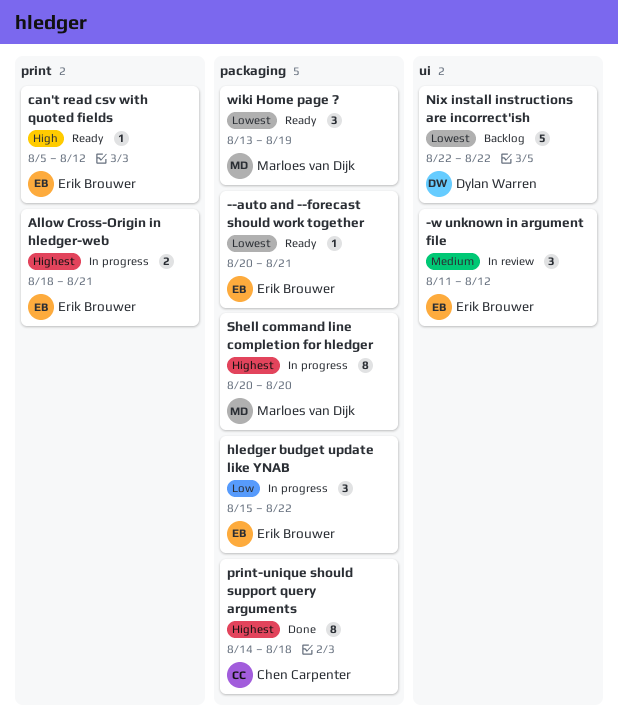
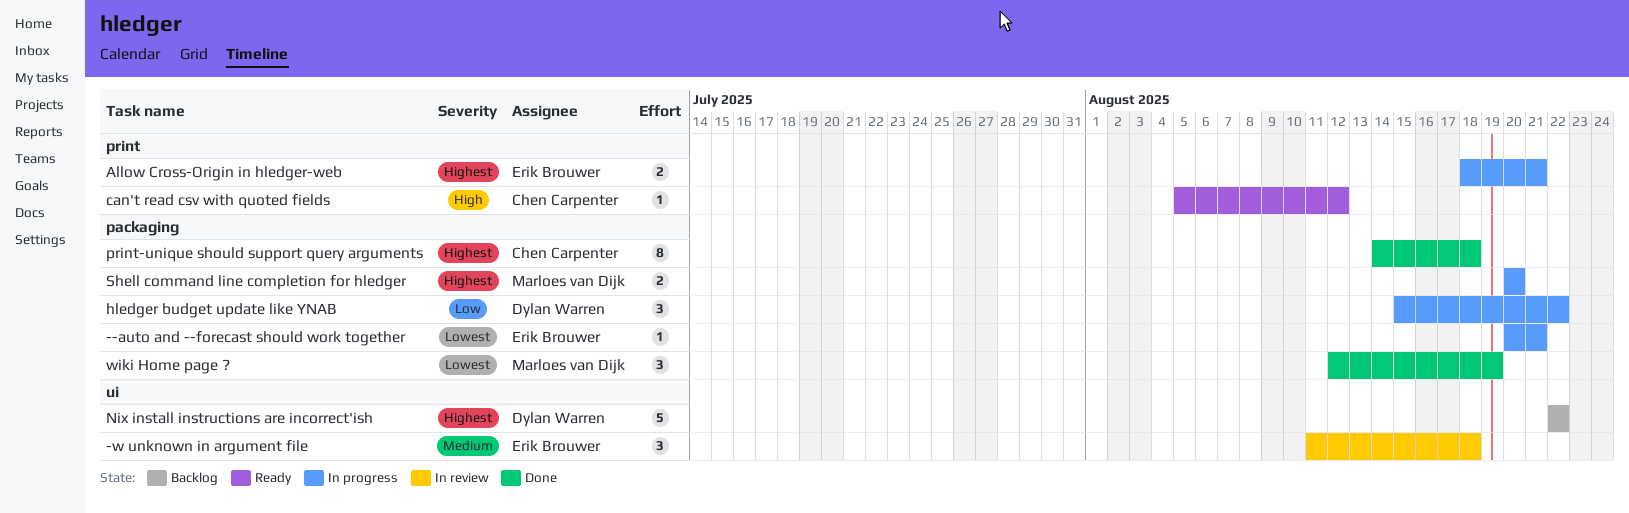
--auto and --forecast should work together, status: Ready -> In progress
-w unknown in argument file, due: Aug 12 -> Aug 18
can't read csv with quoted fields, owner: Erik Brouwer -> Chen Carpenter
hledger budget update like YNAB, owner: Erik Brouwer -> Dylan Warren
Nix install instructions are incorrect'ish, priority: Lowest -> Highest
Shell command line completion for hledger, estimate: 8 -> 2
wiki Home page ?, status: Ready -> Done
wiki Home page ?, start: Aug 13 -> Aug 12

